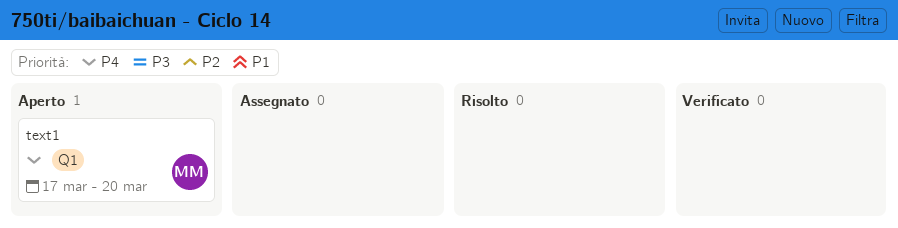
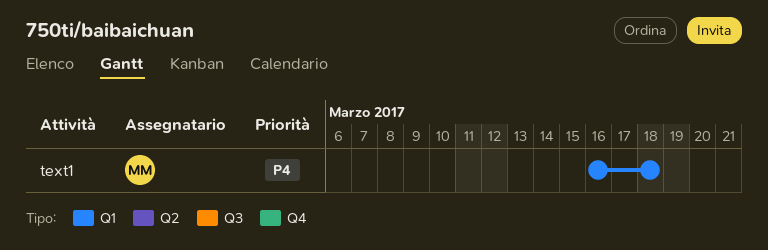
text1, start: Mar 17 -> Mar 16
text1, due: Mar 20 -> Mar 18

